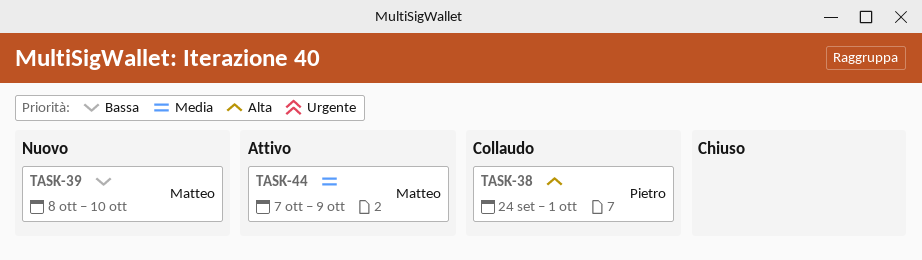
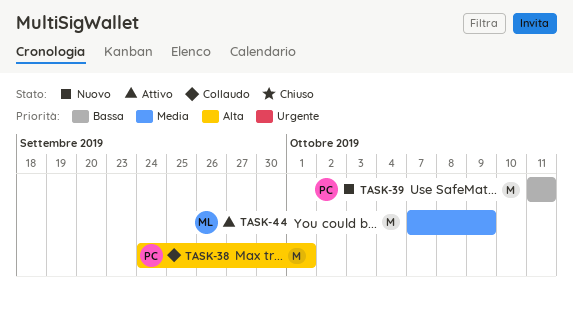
TASK-39, owner: Matteo -> Pietro
TASK-39, start: Oct 8 -> Oct 11
TASK-39, due: Oct 10 -> Oct 11

